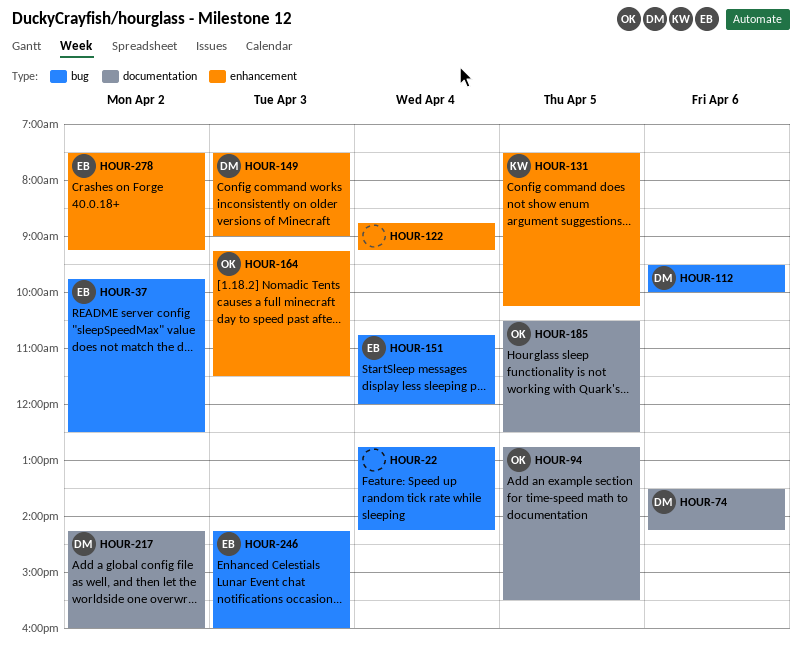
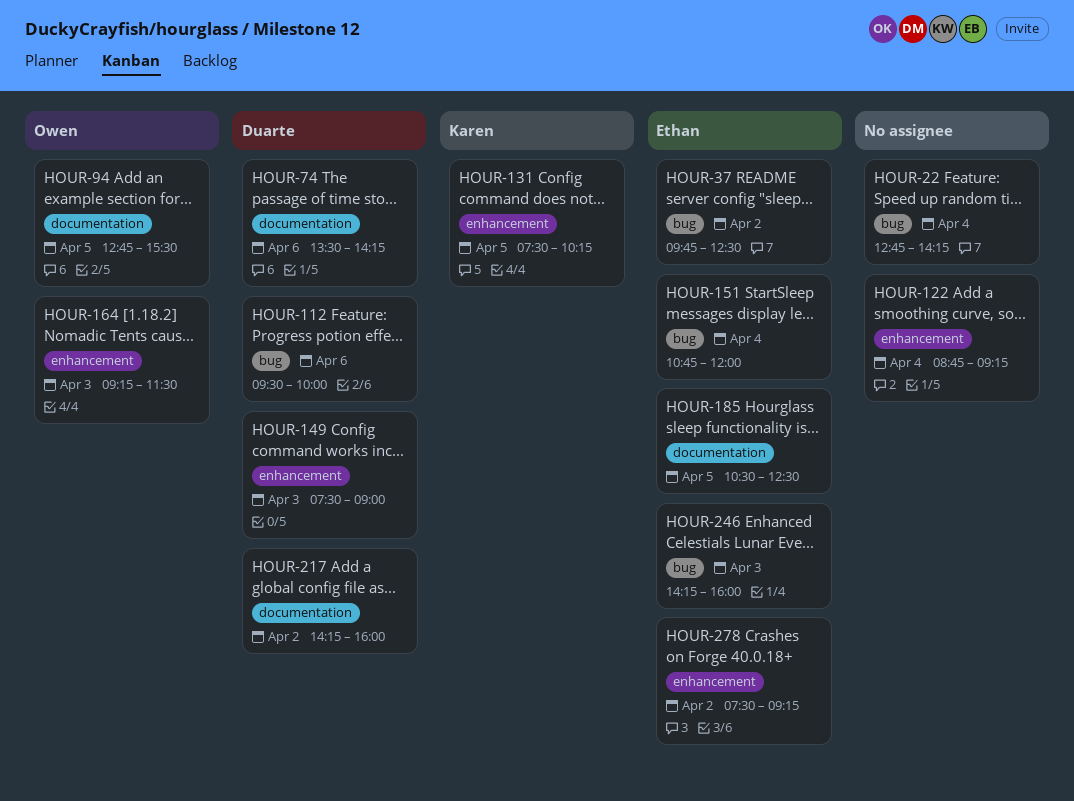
HOUR-185, owner: Owen -> Ethan

